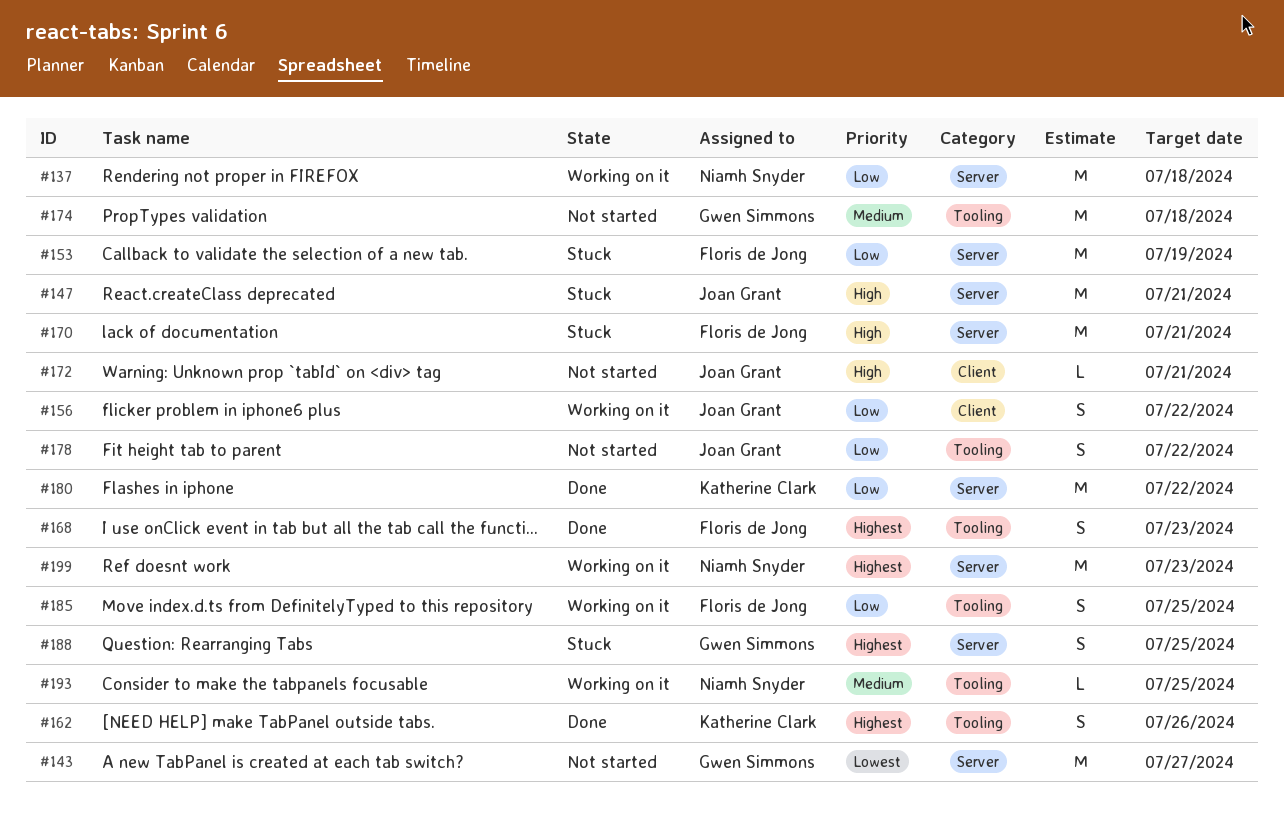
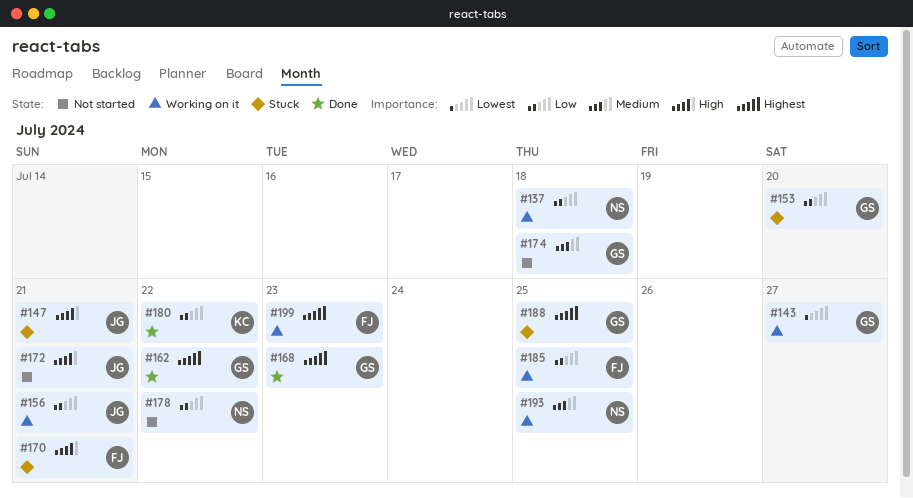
#143, status: Not started -> Working on it
#153, owner: Floris de Jong -> Gwen Simmons
#153, due: Jul 19 -> Jul 20
#156, due: Jul 22 -> Jul 21
#162, owner: Katherine Clark -> Gwen Simmons
#162, due: Jul 26 -> Jul 22
#168, owner: Floris de Jong -> Gwen Simmons
#178, owner: Joan Grant -> Niamh Snyder
#199, owner: Niamh Snyder -> Floris de Jong

